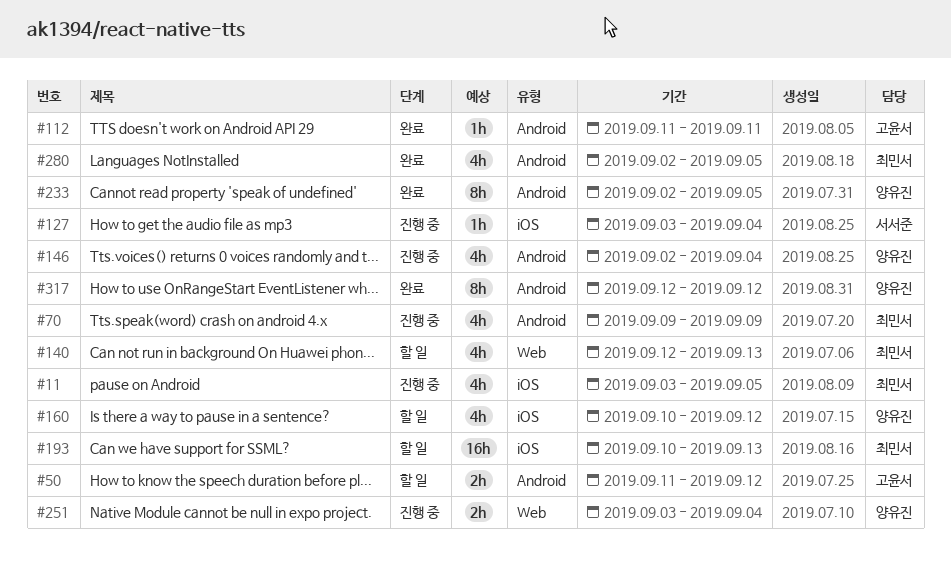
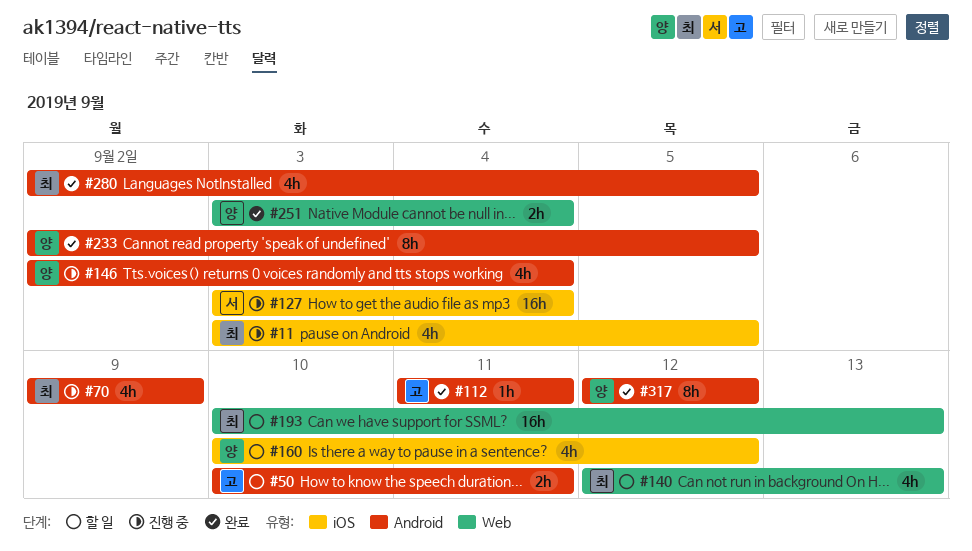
#50, start: Sep 11 -> Sep 10
#50, due: Sep 12 -> Sep 11
#127, estimate: 1h -> 16h
#193, label: iOS -> Web
#251, status: 진행 중 -> 완료

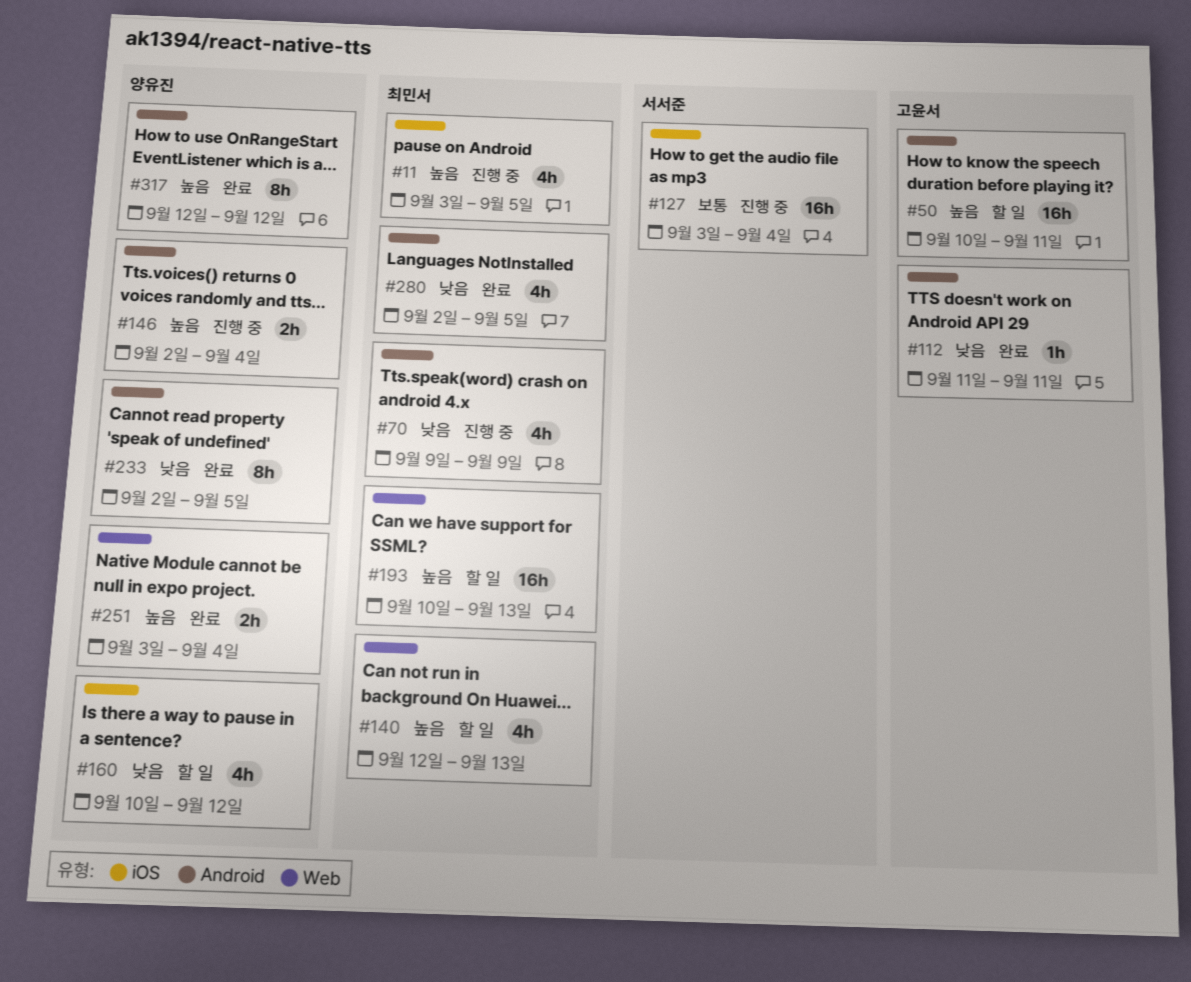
#50, estimate: 2h -> 16h
#146, estimate: 4h -> 2h

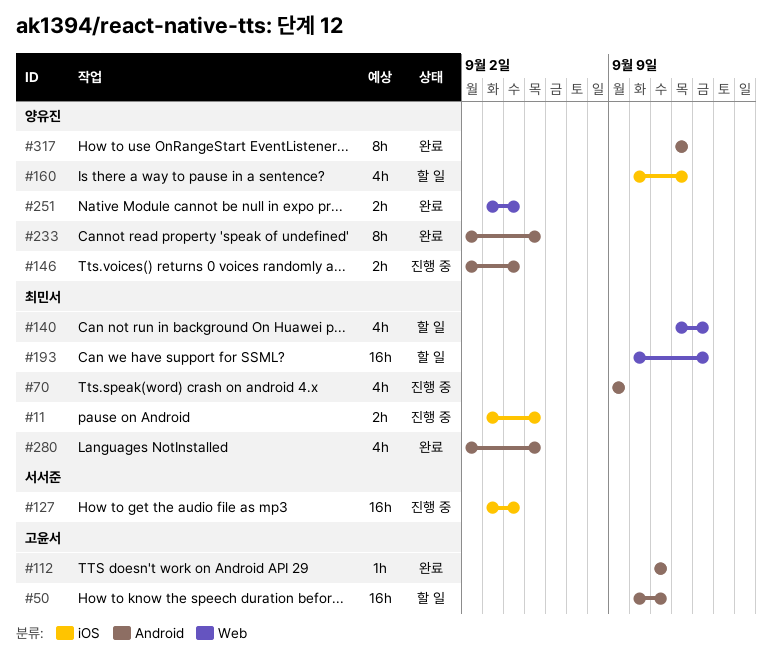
#11, estimate: 4h -> 2h

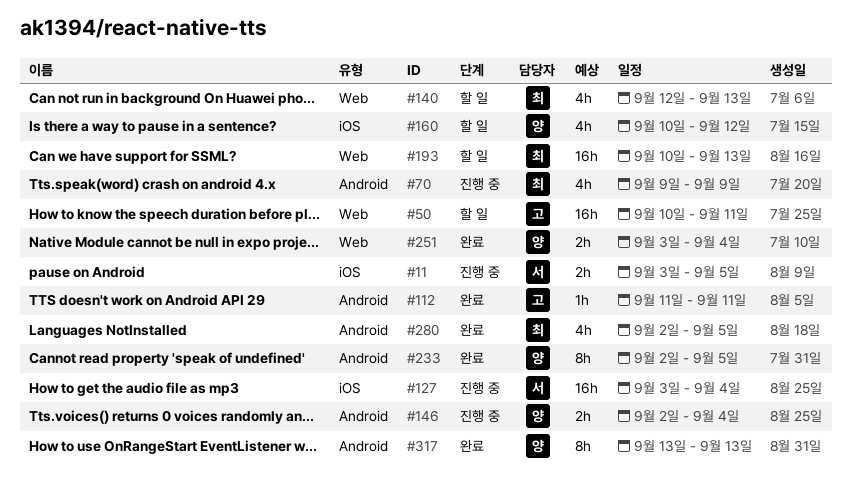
#11, owner: 최민서 -> 서서준
#50, label: Android -> Web
#317, start: Sep 12 -> Sep 13
#317, due: Sep 12 -> Sep 13

